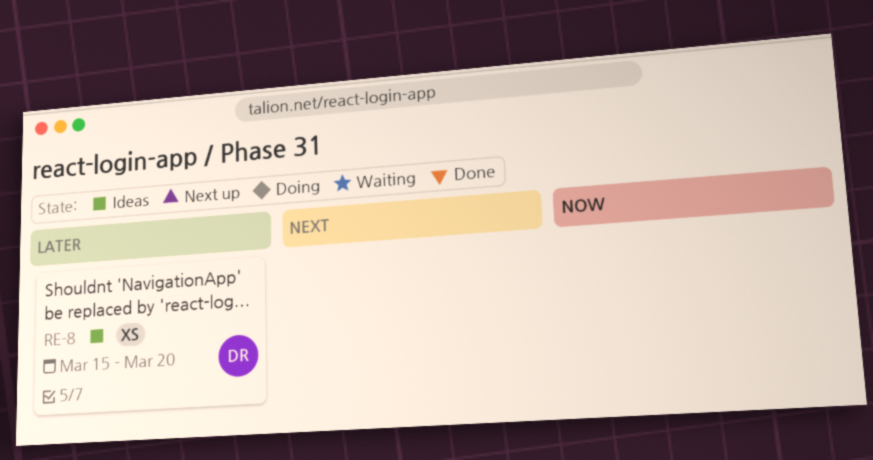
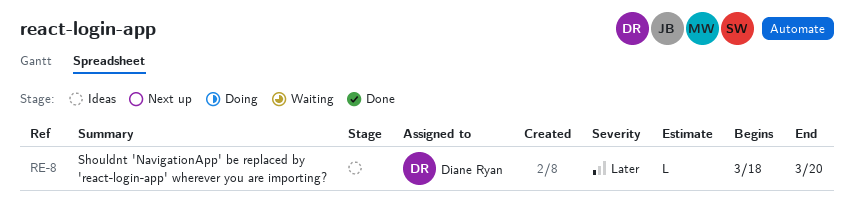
RE-8, estimate: XS -> L
RE-8, start: Mar 15 -> Mar 18

